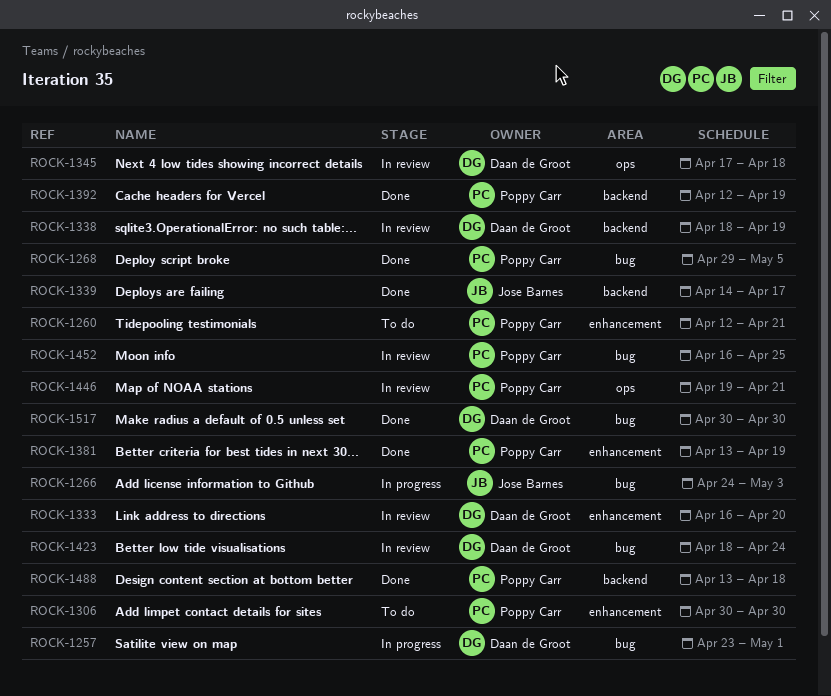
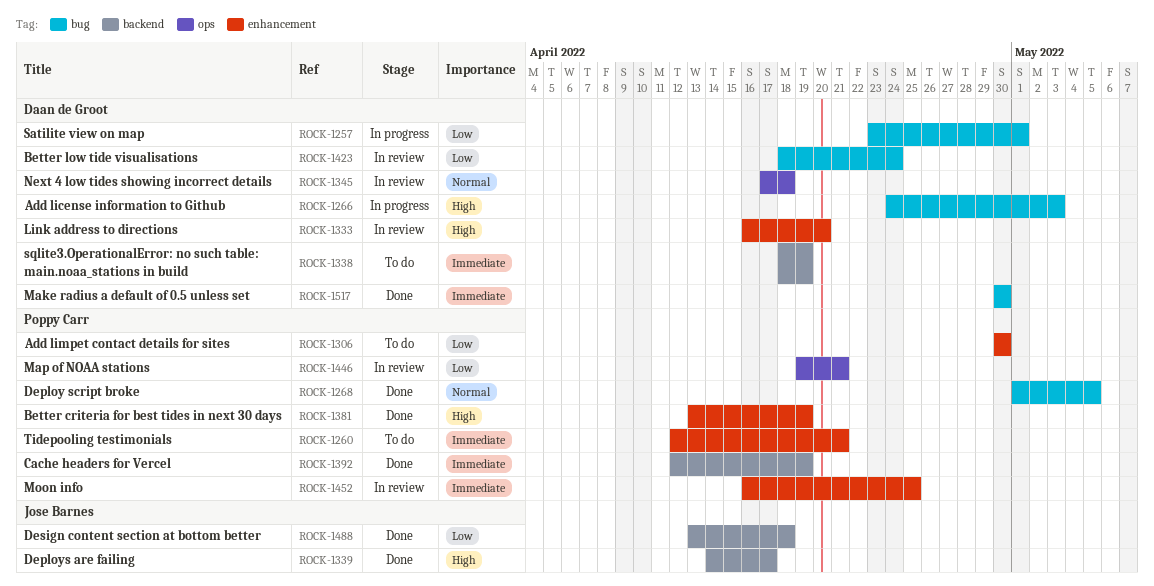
ROCK-1266, owner: Jose Barnes -> Daan de Groot
ROCK-1268, start: Apr 29 -> May 1
ROCK-1338, status: In review -> To do
ROCK-1452, label: bug -> enhancement
ROCK-1488, owner: Poppy Carr -> Jose Barnes

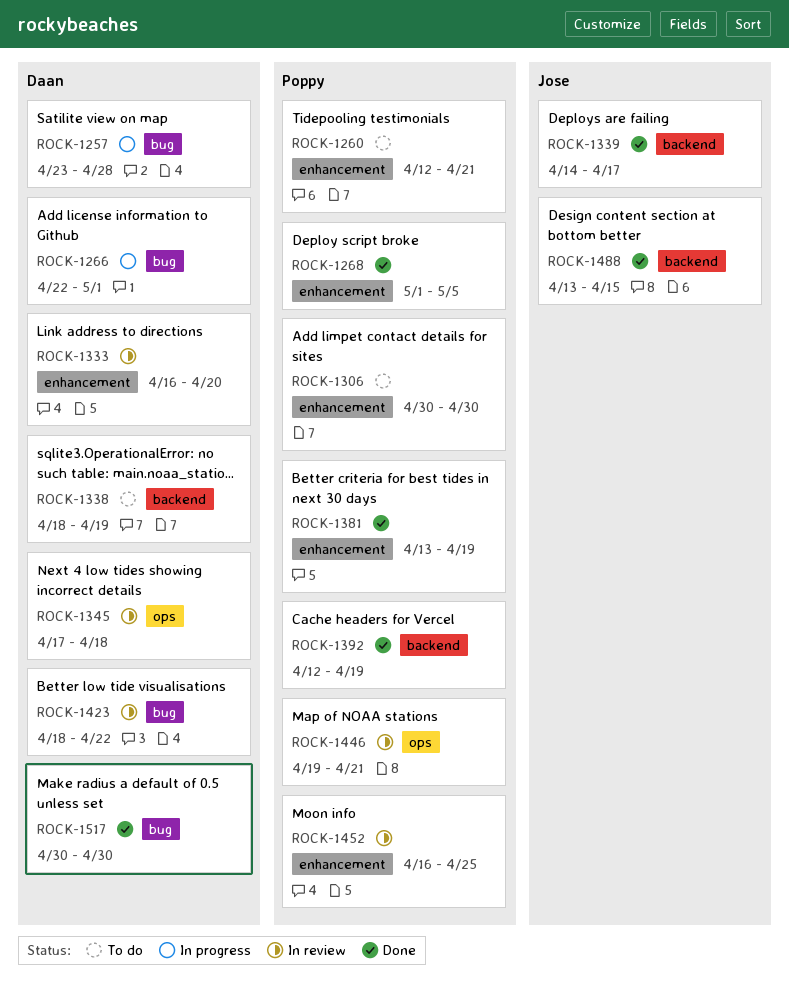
ROCK-1257, due: May 1 -> Apr 28
ROCK-1266, start: Apr 24 -> Apr 22
ROCK-1266, due: May 3 -> May 1
ROCK-1268, label: bug -> enhancement
ROCK-1423, due: Apr 24 -> Apr 22
ROCK-1488, due: Apr 18 -> Apr 15

